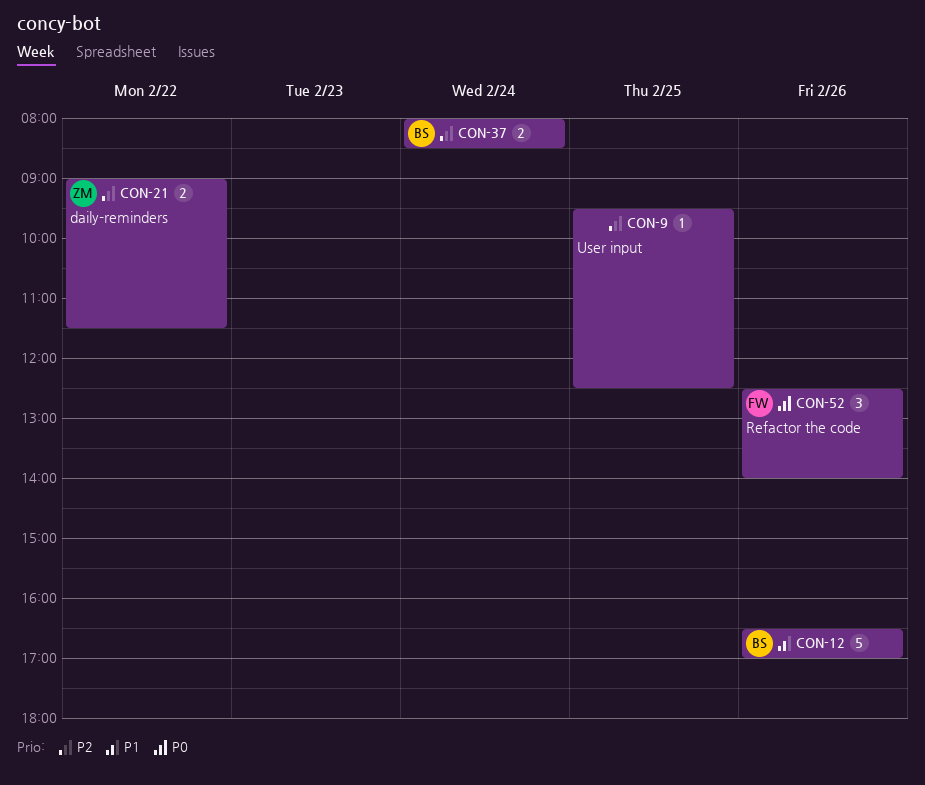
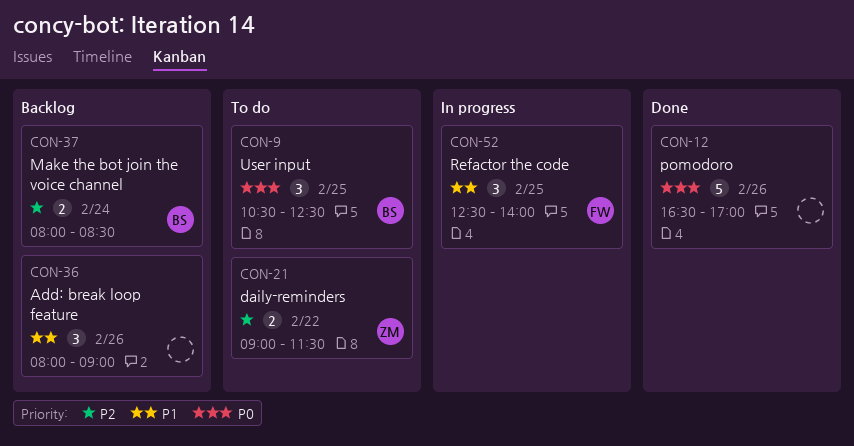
CON-9, owner: none -> BS
CON-9, priority: P2 -> P0
CON-9, estimate: 1 -> 3
CON-9, begins: 09:30 -> 10:30
CON-12, owner: BS -> none
CON-12, priority: P1 -> P0
CON-36: none -> present
CON-52, priority: P0 -> P1
CON-52, day: Feb 26 -> Feb 25

